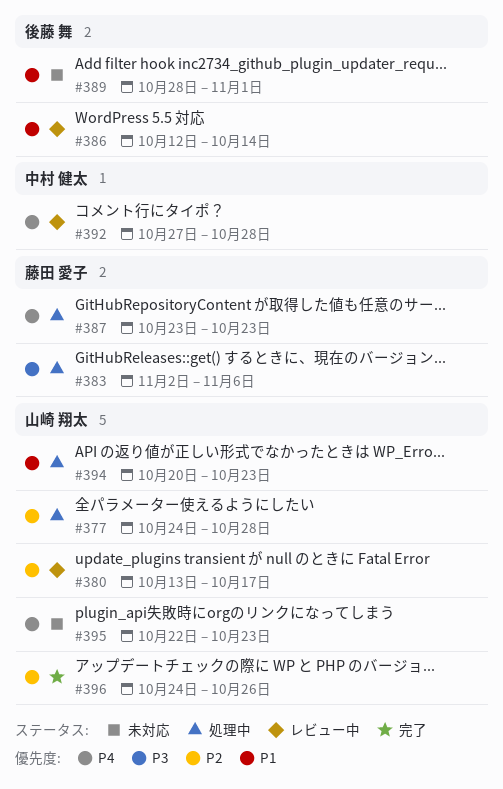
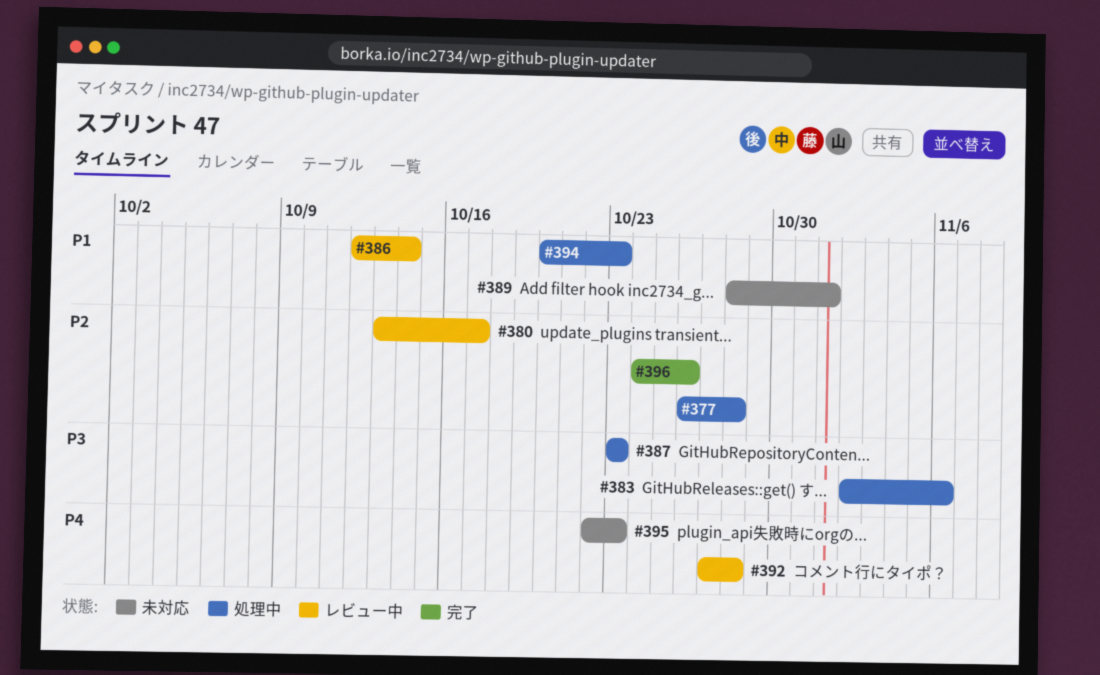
#377, start: Oct 24 -> Oct 26
#387, priority: P4 -> P3

